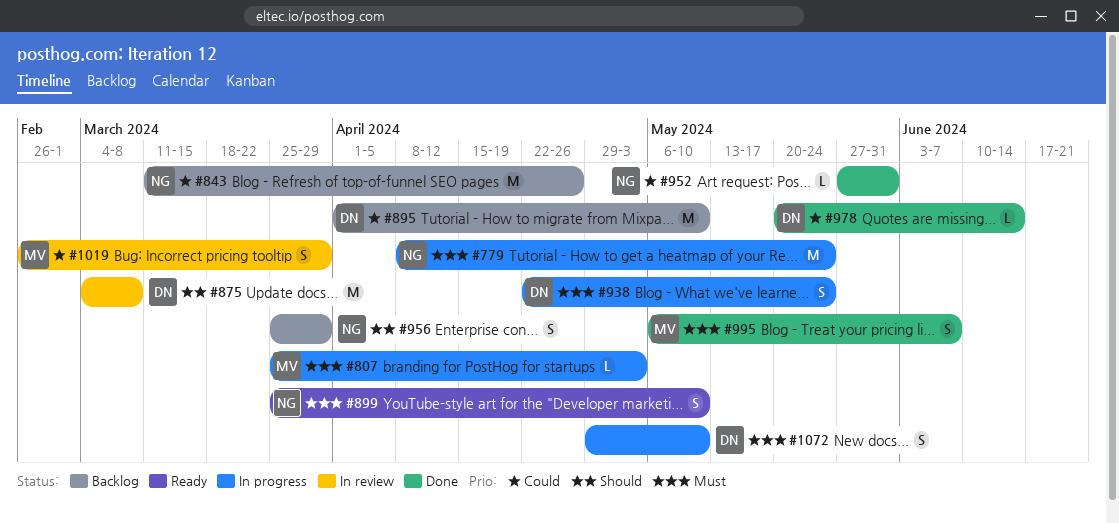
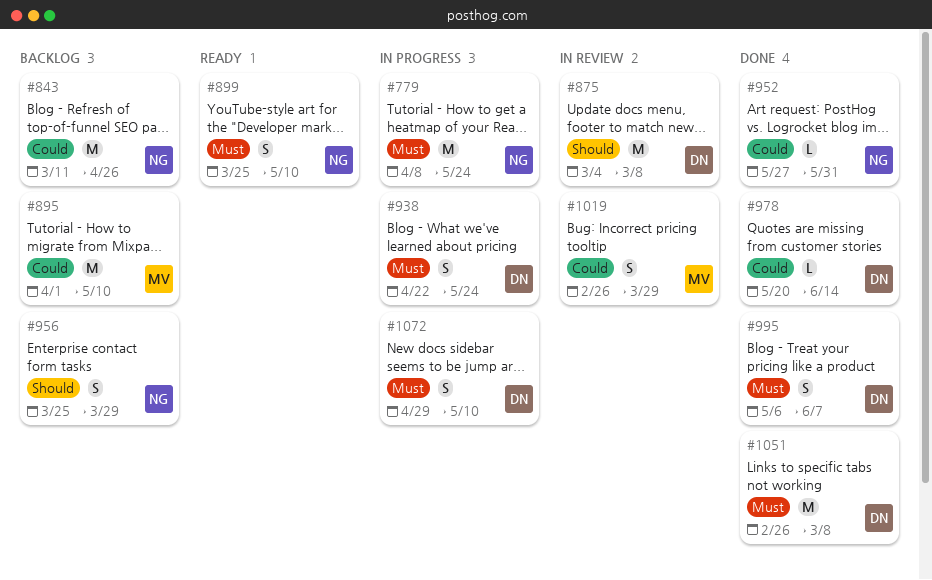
#807: present -> none
#895, owner: DN -> MV
#995, owner: MV -> DN
#1051: none -> present

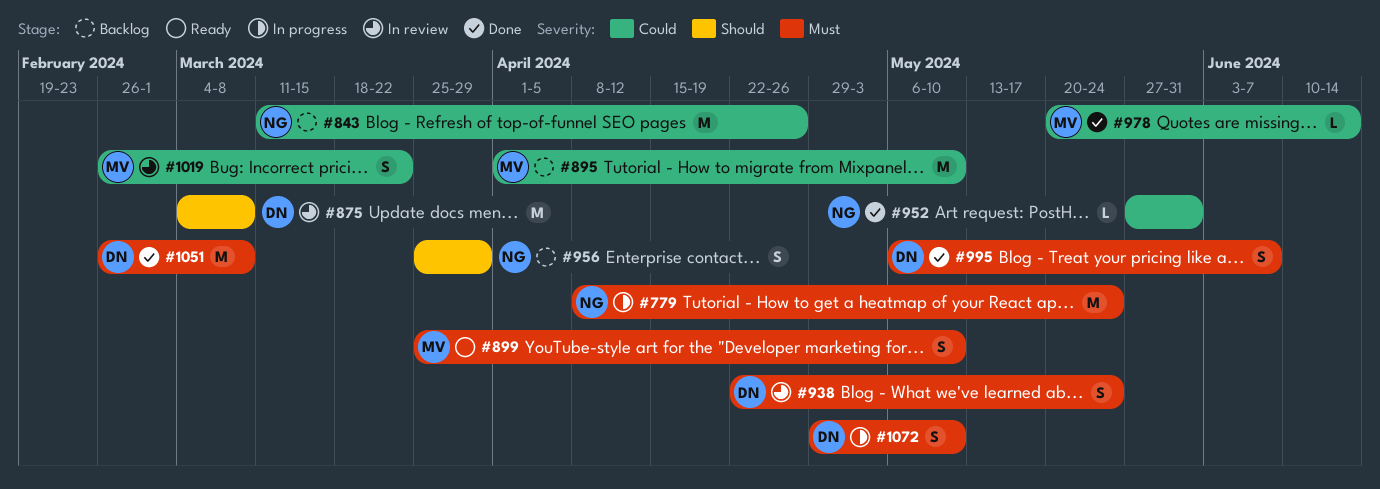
#899, owner: NG -> MV
#938, status: In progress -> In review
#978, owner: DN -> MV
#1019, due: Mar 29 -> Mar 22

